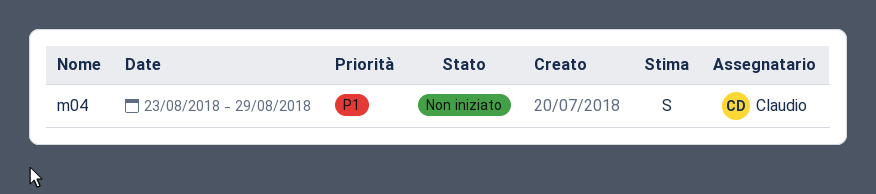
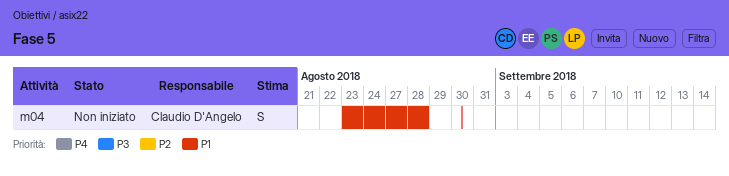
m04, due: Aug 29 -> Aug 28

